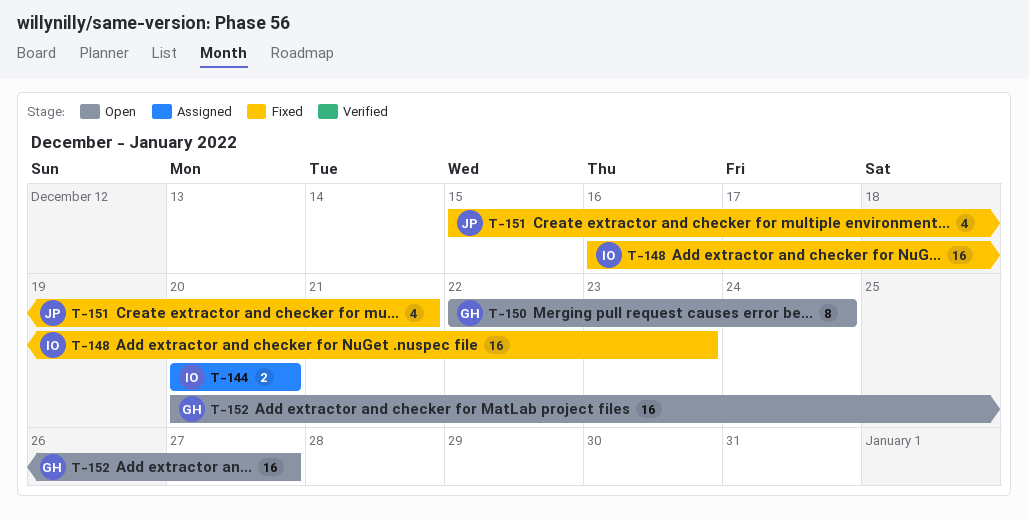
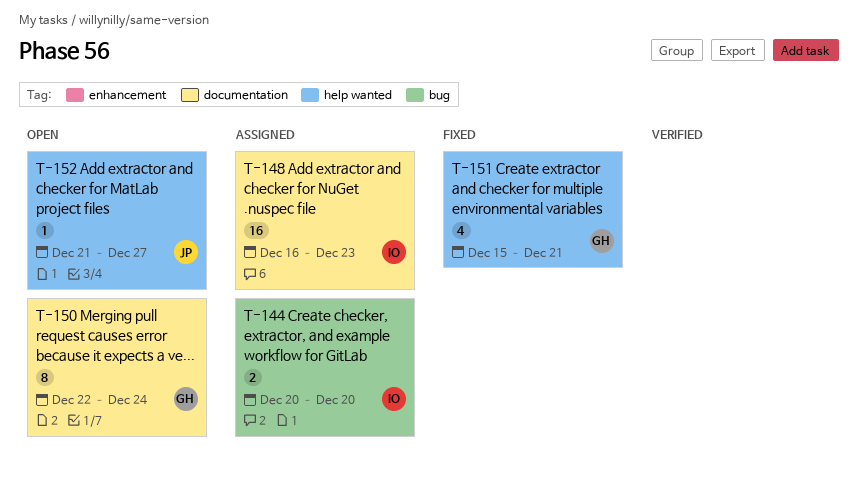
T-148, status: Fixed -> Assigned
T-151, owner: JP -> GH
T-152, owner: GH -> JP
T-152, estimate: 16 -> 1
T-152, start: Dec 20 -> Dec 21

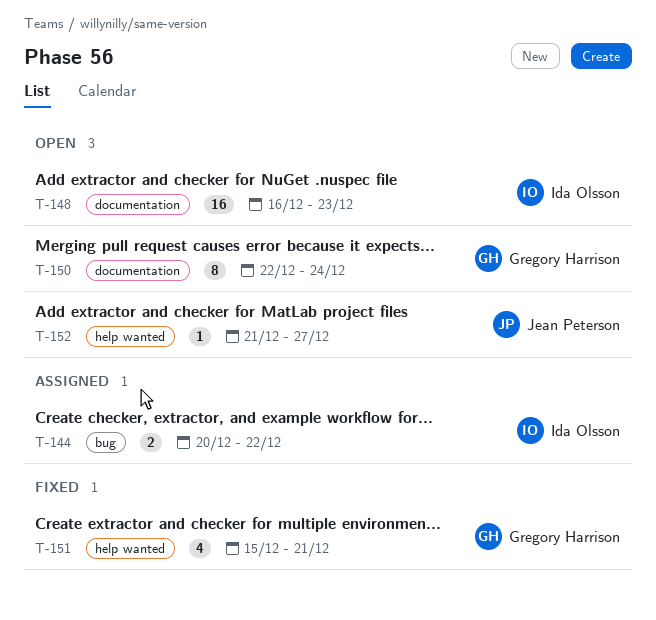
T-144, due: Dec 20 -> Dec 22
T-148, status: Assigned -> Open

